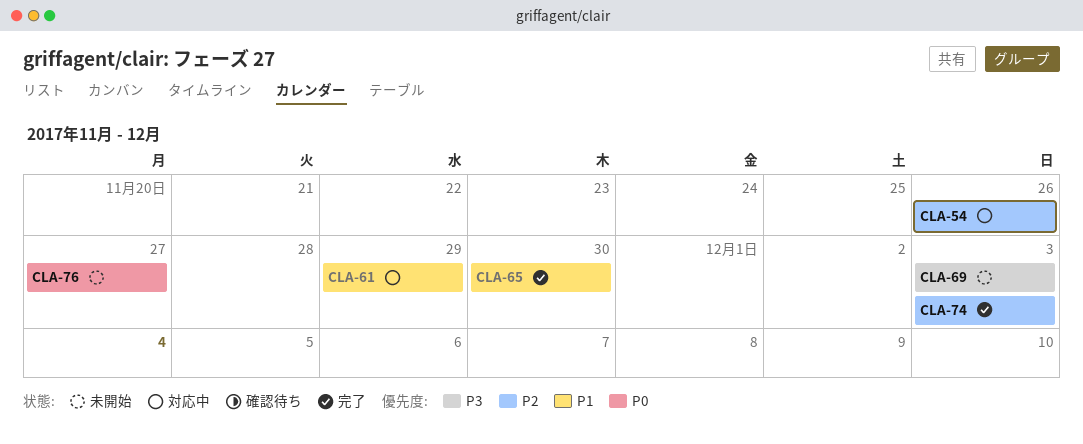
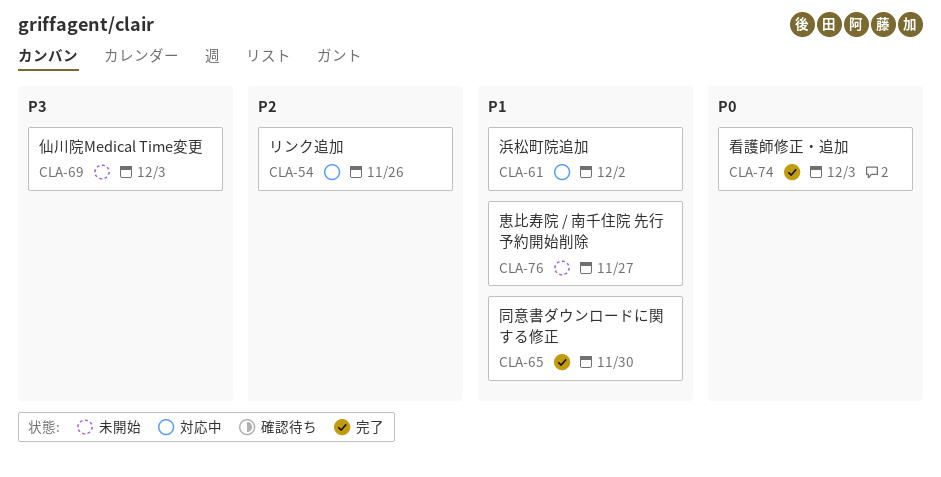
CLA-61, due: Nov 29 -> Dec 2
CLA-74, priority: P2 -> P0
CLA-76, priority: P0 -> P1

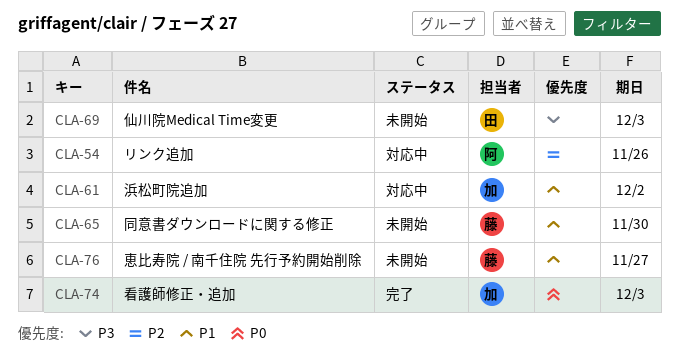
CLA-65, status: 完了 -> 未開始

